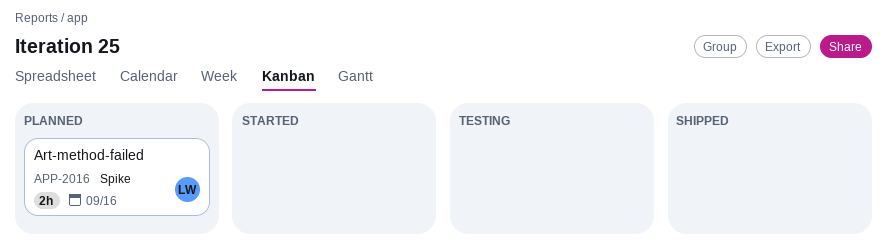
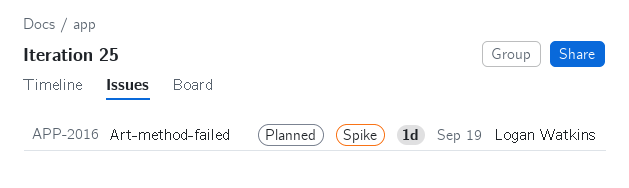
APP-2016, estimate: 2h -> 1d
APP-2016, due: Sep 16 -> Sep 19

